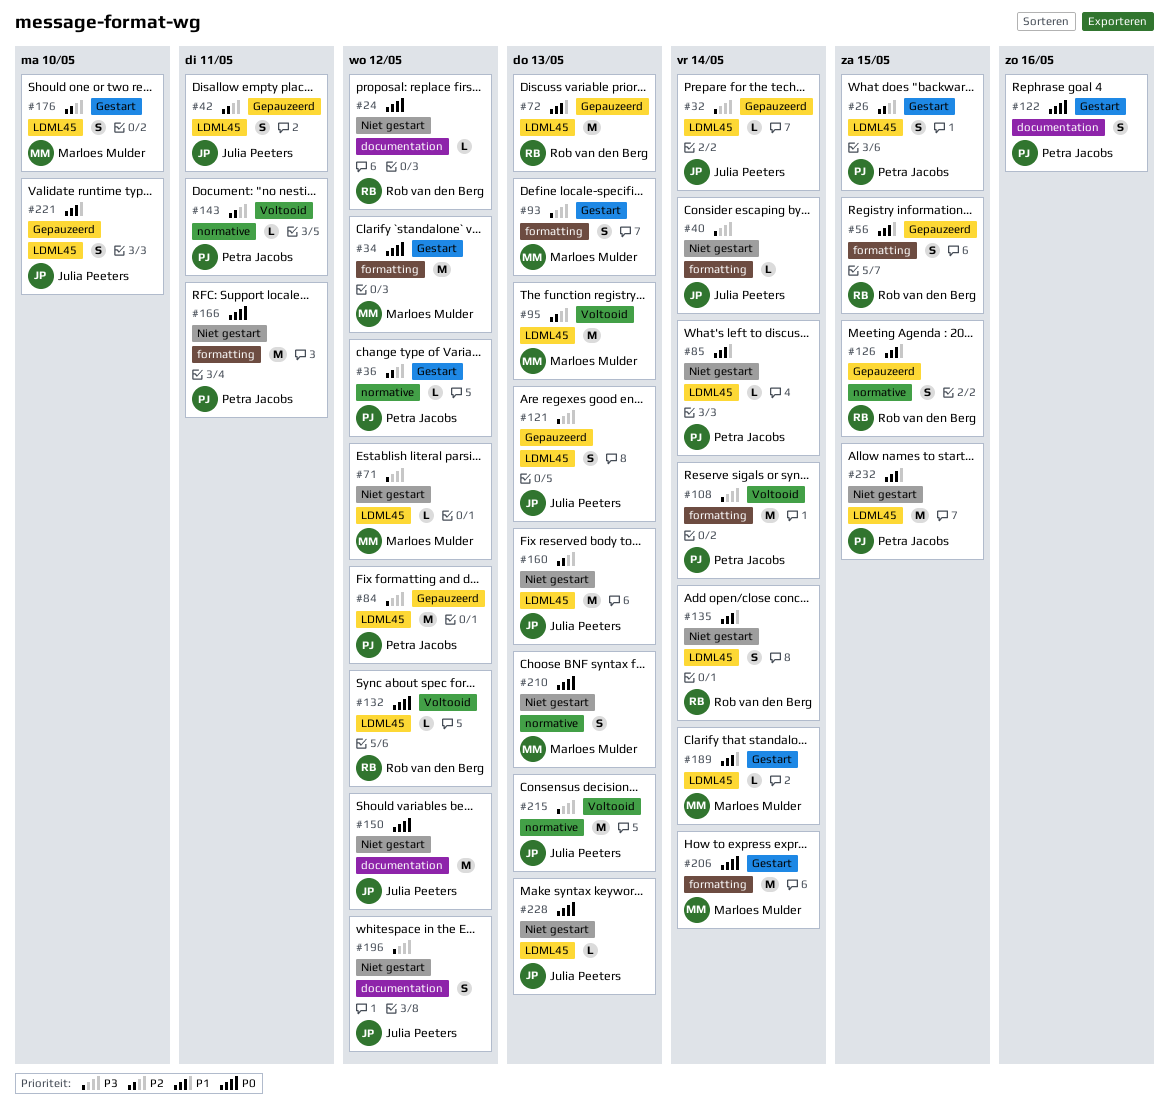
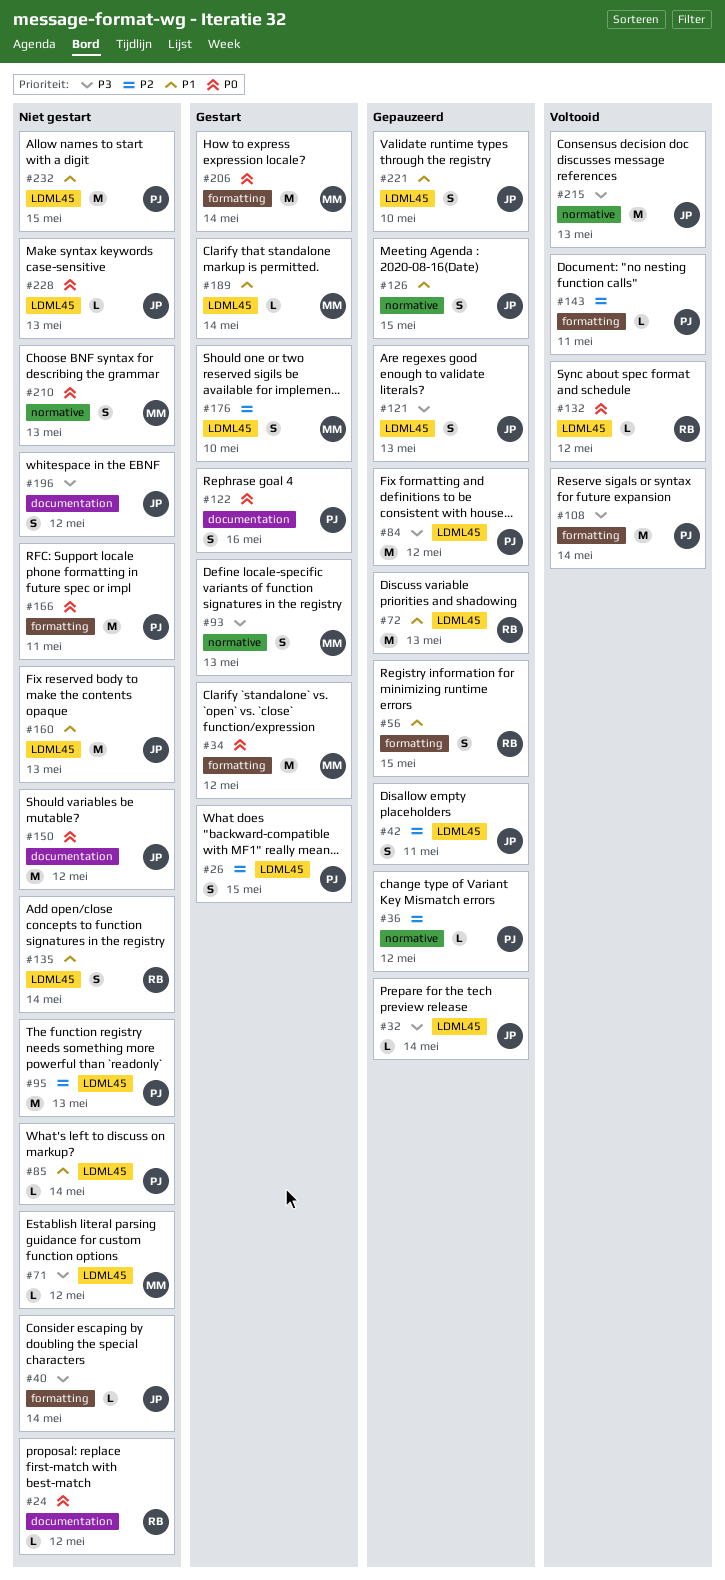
#36, status: Gestart -> Gepauzeerd
#93, label: formatting -> normative
#95, status: Voltooid -> Niet gestart
#95, owner: Marloes Mulder -> Petra Jacobs
#126, owner: Rob van den Berg -> Julia Peeters
#143, label: normative -> formatting
#160, priority: P2 -> P1

